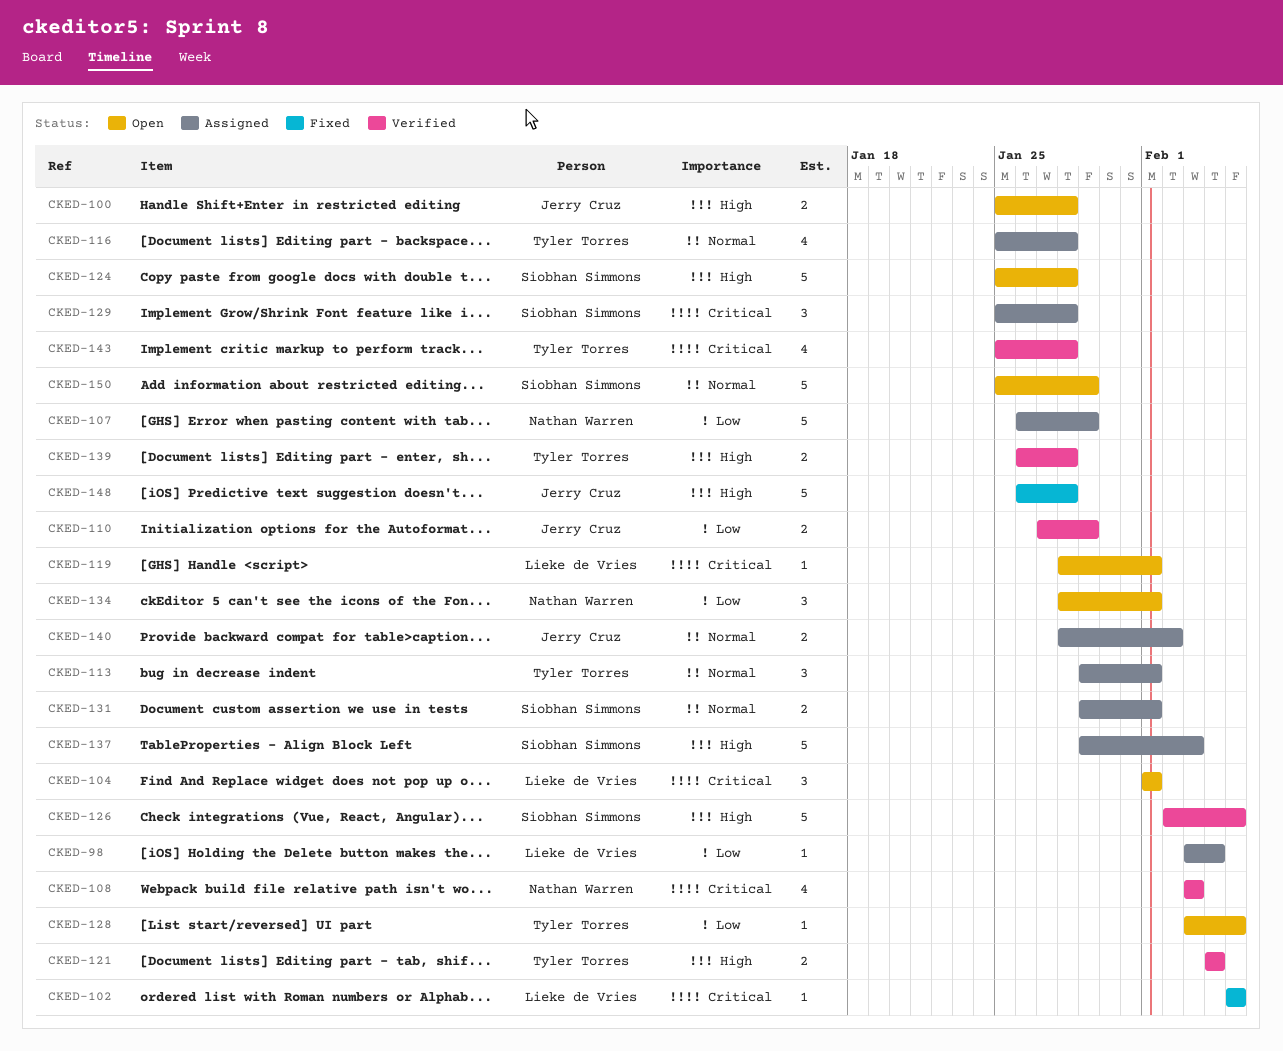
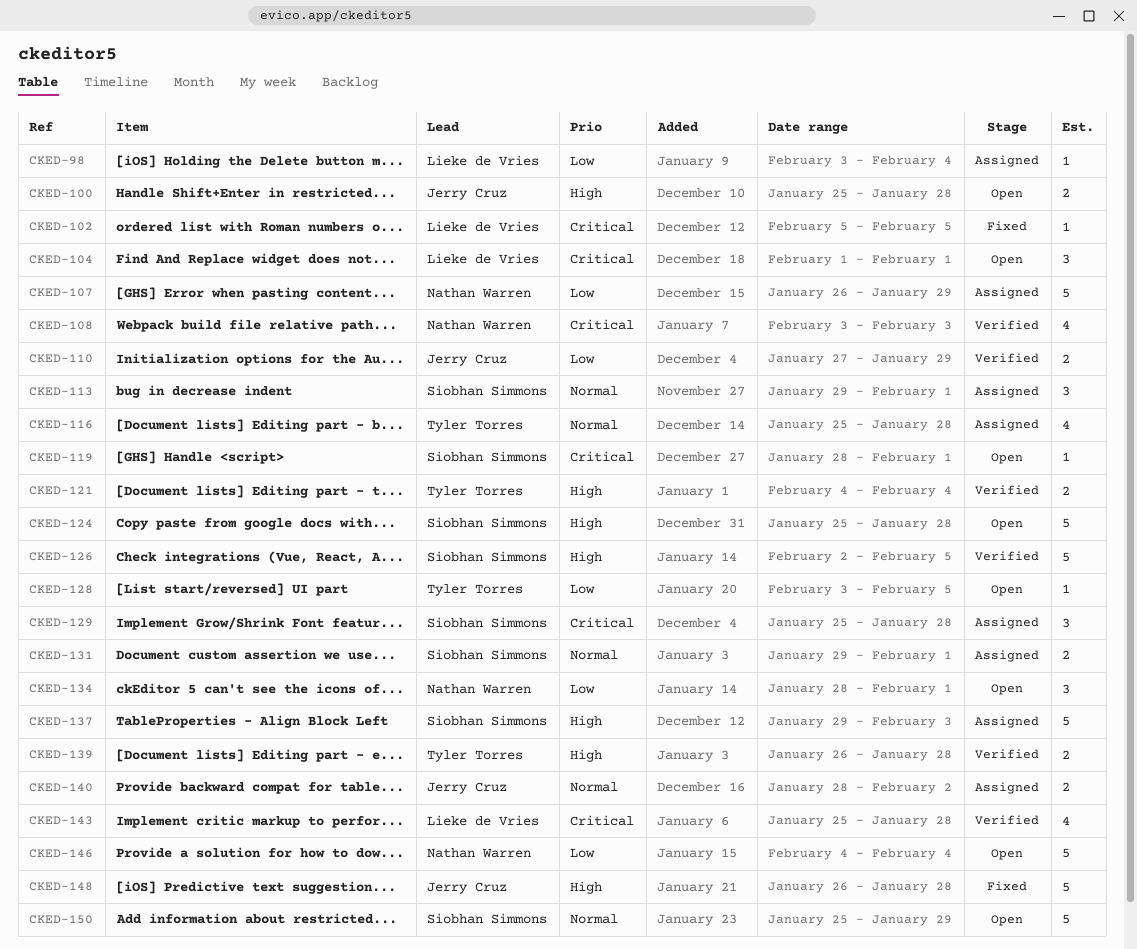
CKED-113, owner: Tyler Torres -> Siobhan Simmons
CKED-119, owner: Lieke de Vries -> Siobhan Simmons
CKED-143, owner: Tyler Torres -> Lieke de Vries
CKED-146: none -> present

